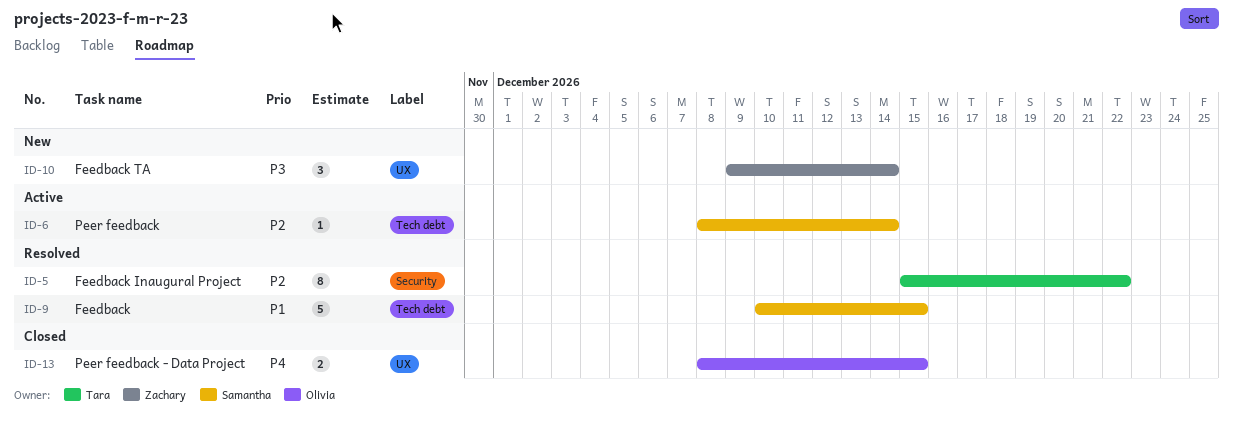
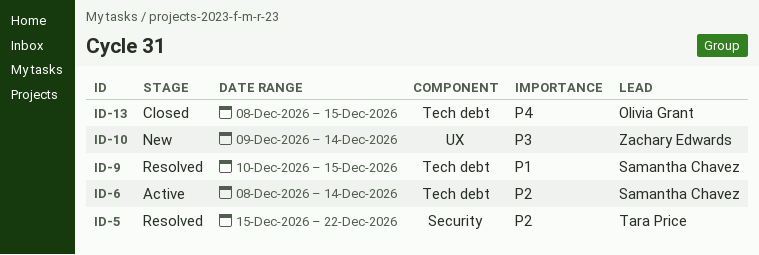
ID-13, label: UX -> Tech debt

